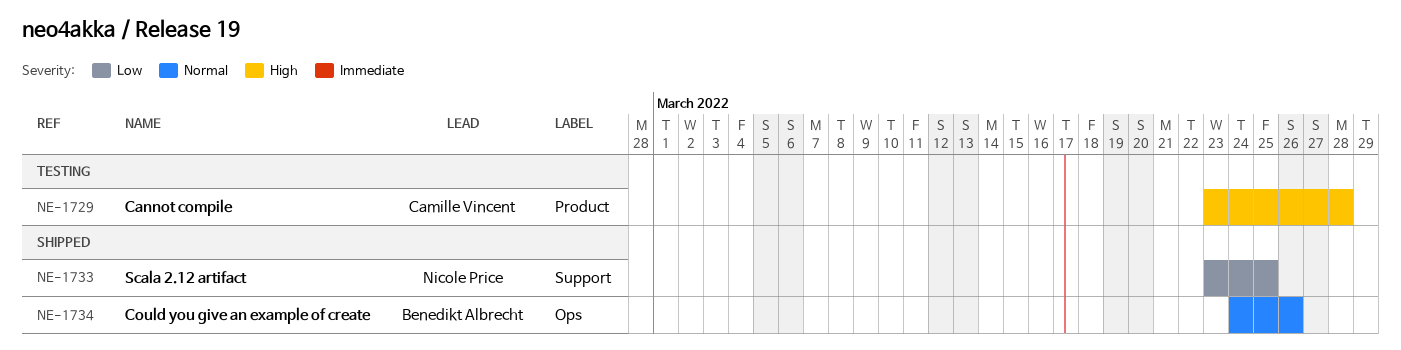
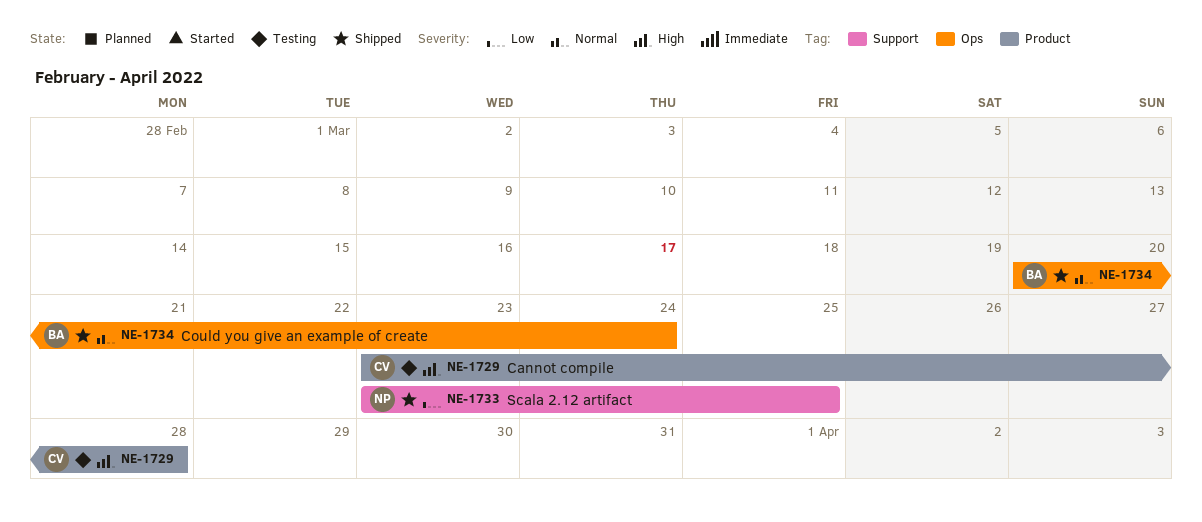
NE-1734, start: Mar 24 -> Mar 20
NE-1734, due: Mar 26 -> Mar 24

